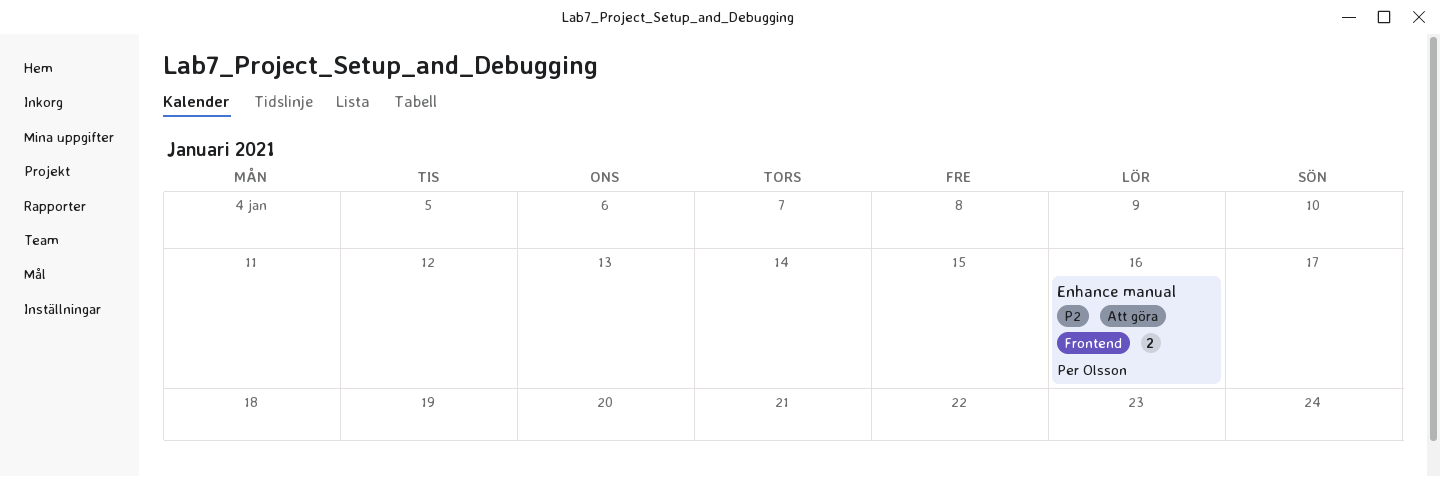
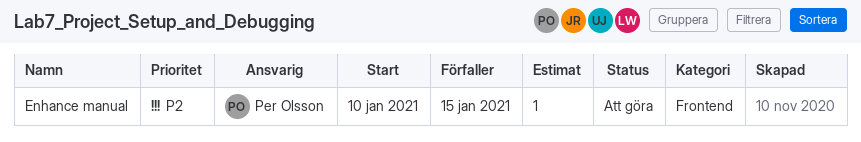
Enhance manual, estimate: 2 -> 1
Enhance manual, due: Jan 16 -> Jan 15

